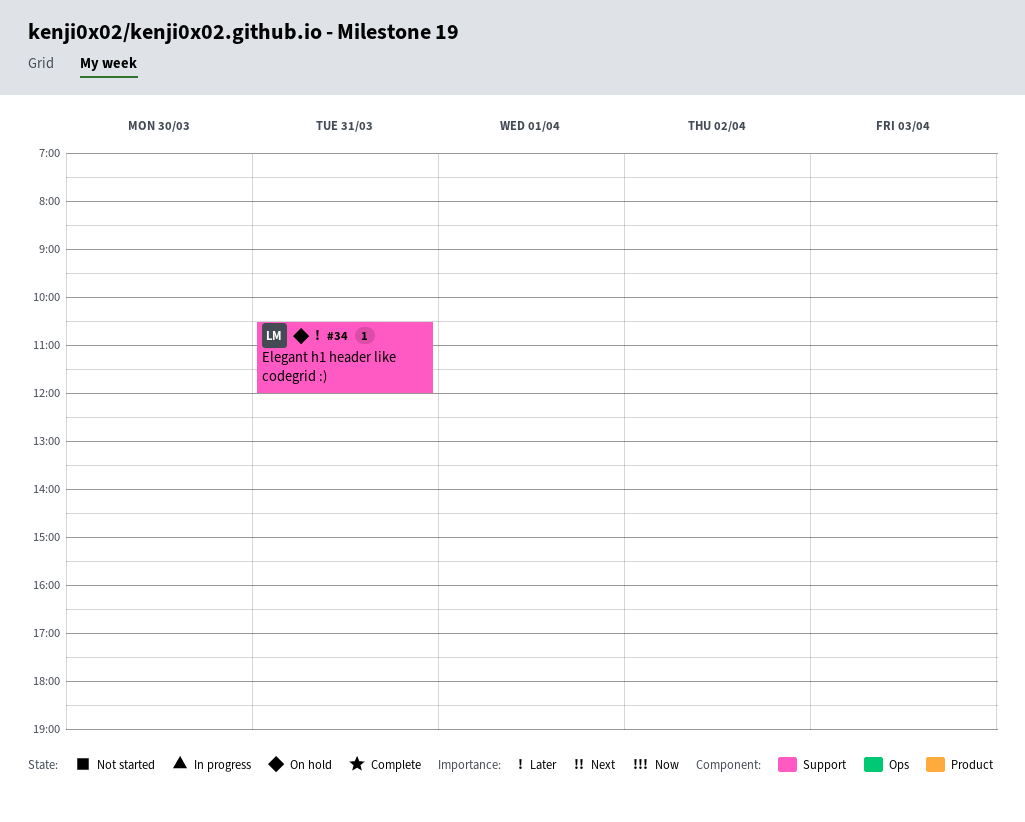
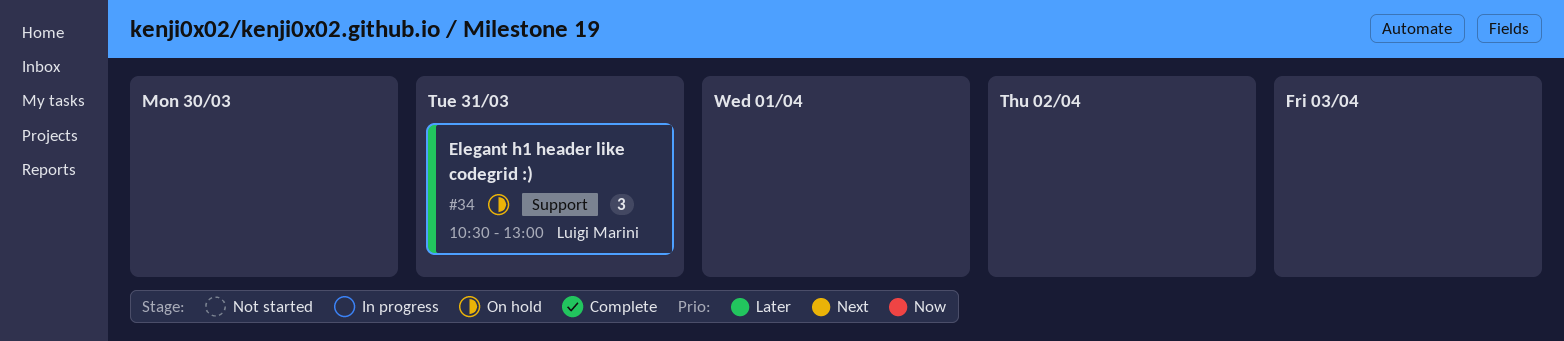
#34, estimate: 1 -> 3
#34, ends: 12:00 -> 13:00

